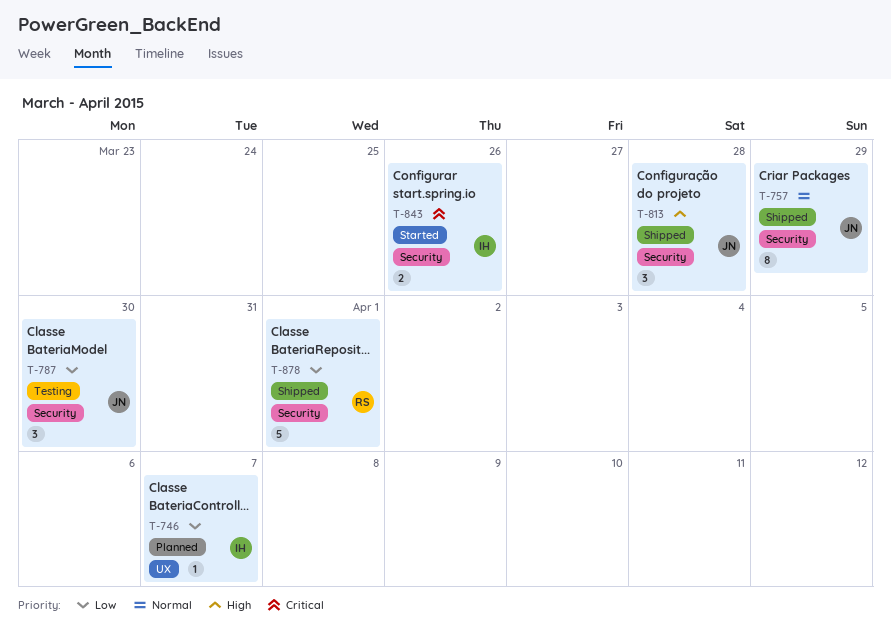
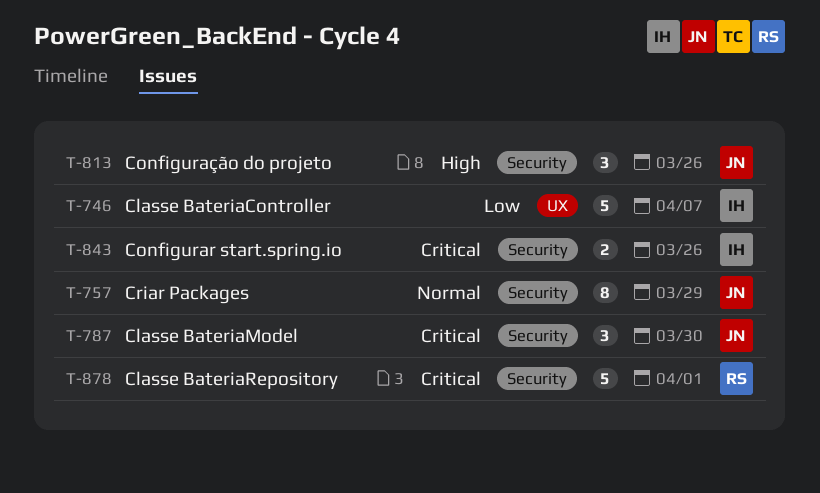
T-746, estimate: 1 -> 5
T-787, priority: Low -> Critical
T-813, due: Mar 28 -> Mar 26
T-878, priority: Low -> Critical

